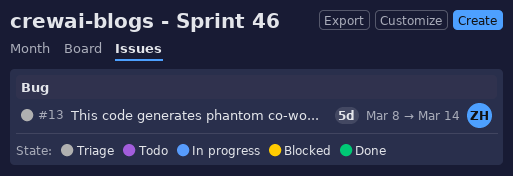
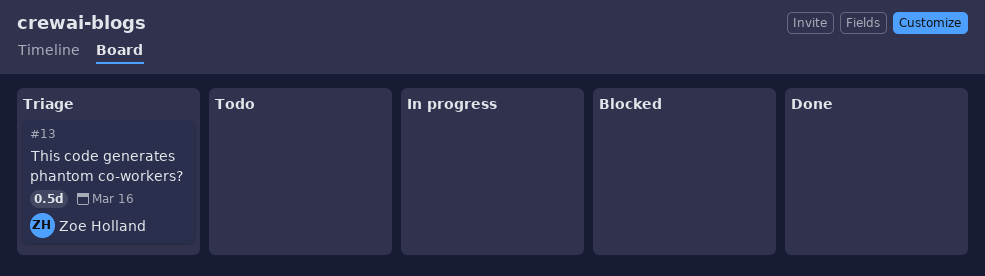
#13, estimate: 5d -> 0.5d
#13, due: Mar 14 -> Mar 16

